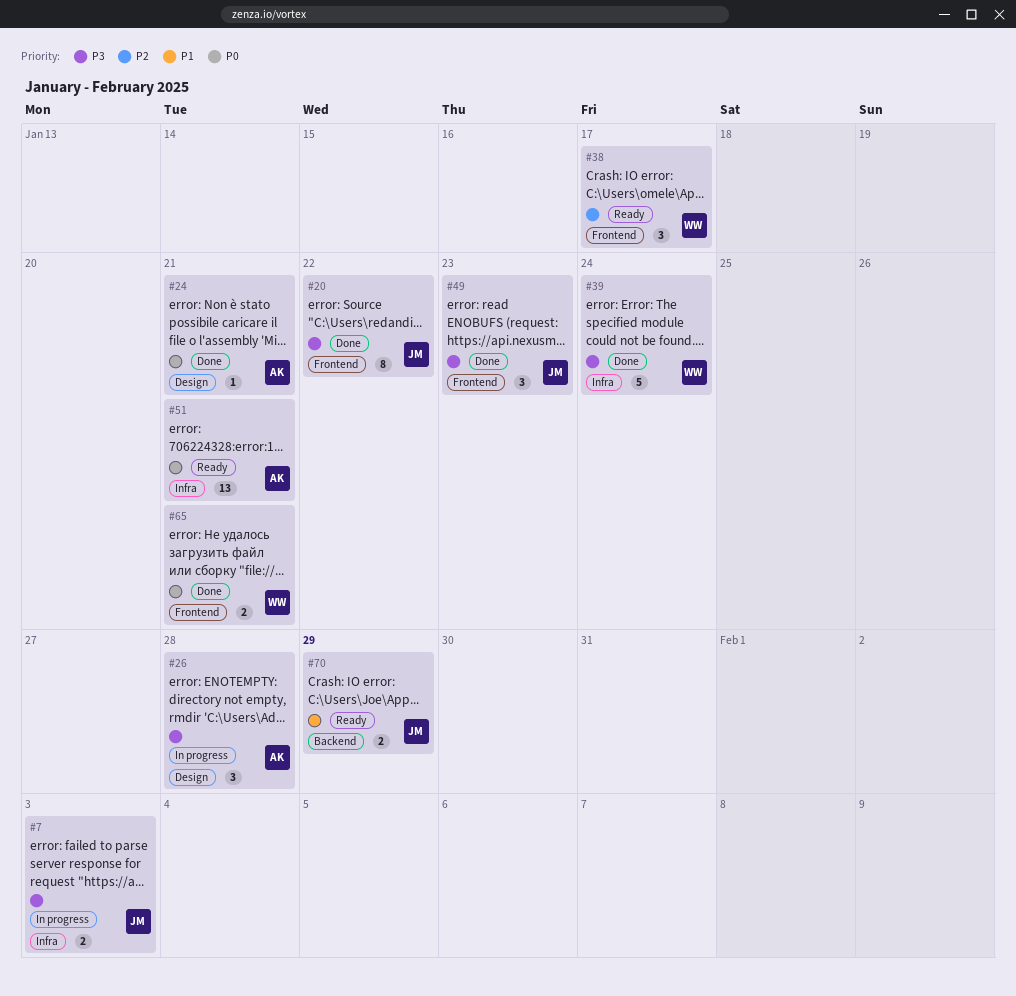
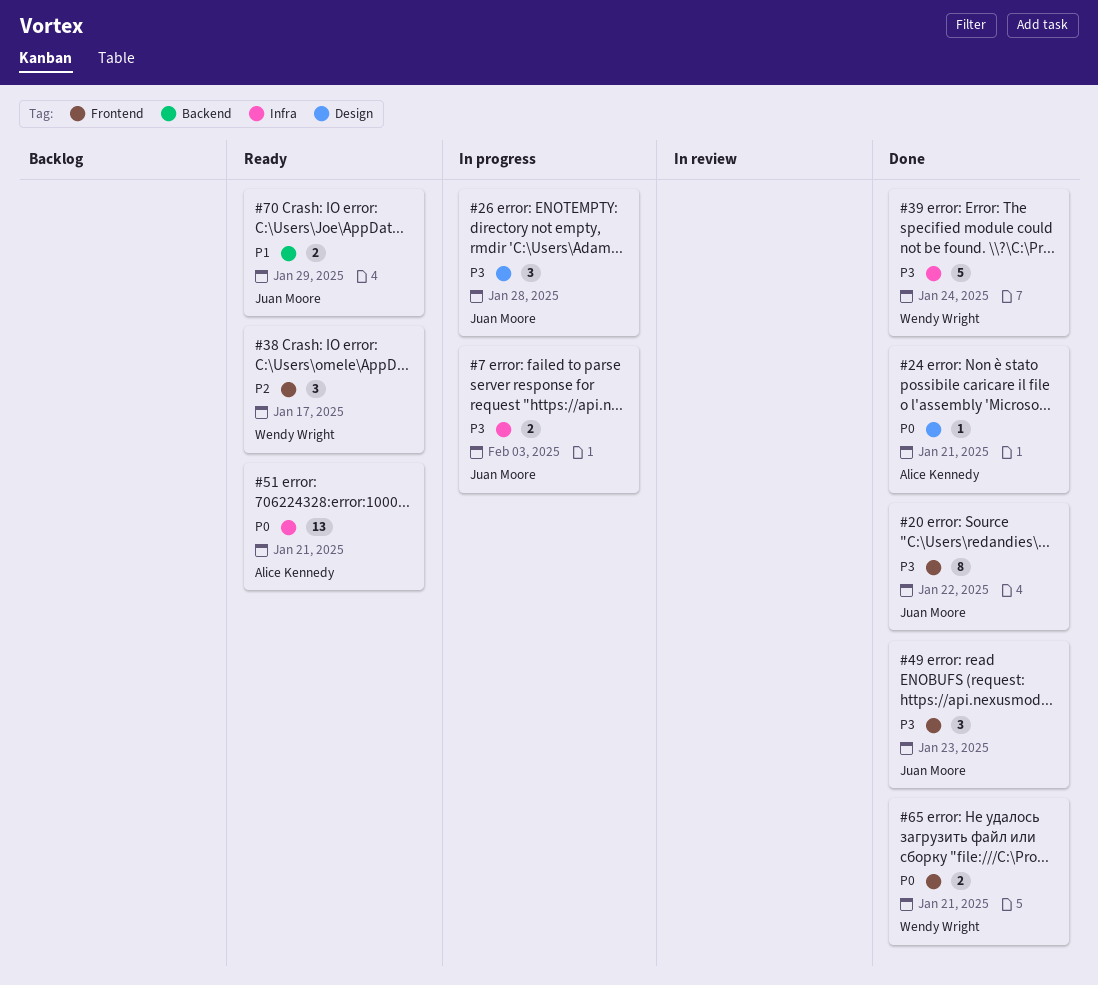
#26, owner: Alice Kennedy -> Juan Moore

